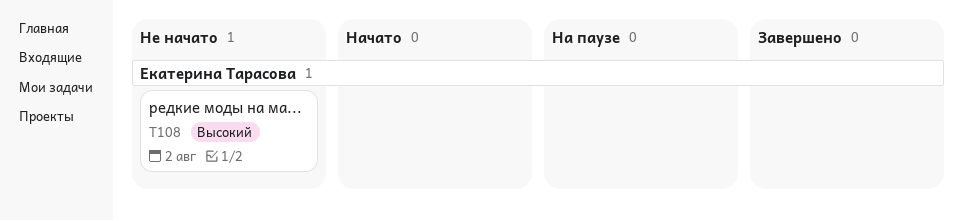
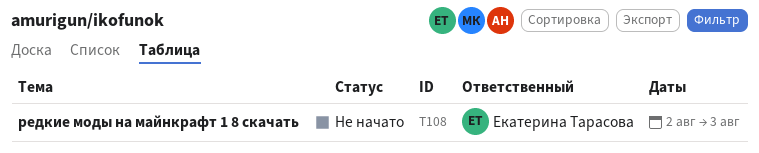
T108, due: Aug 2 -> Aug 3

